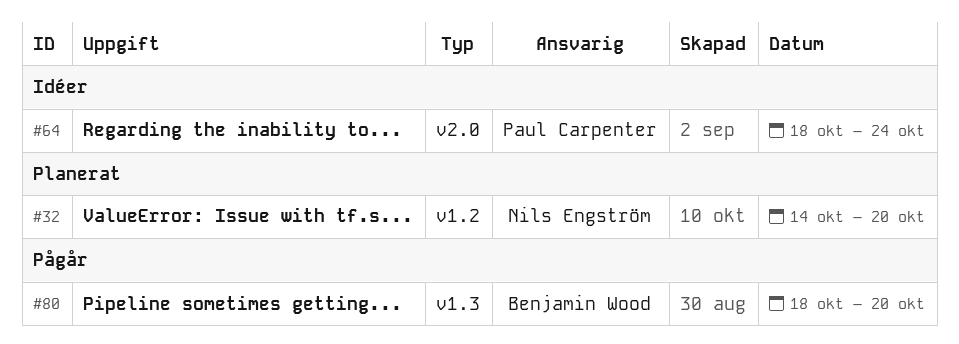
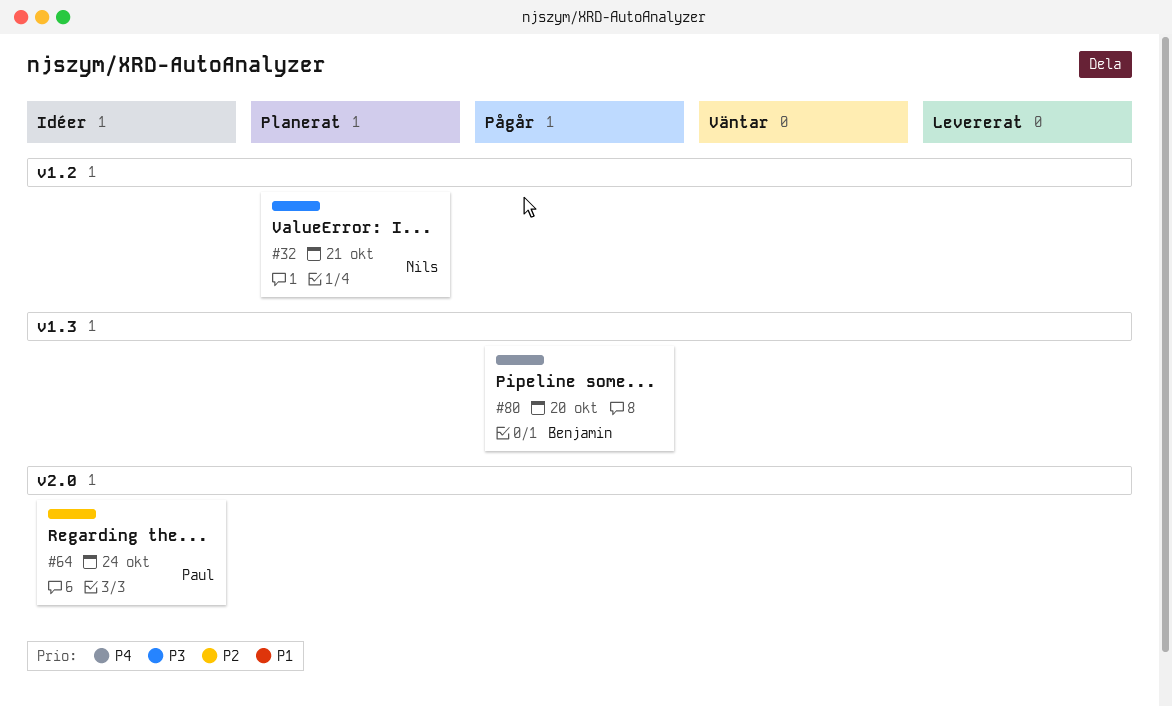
#32, due: Oct 20 -> Oct 21

